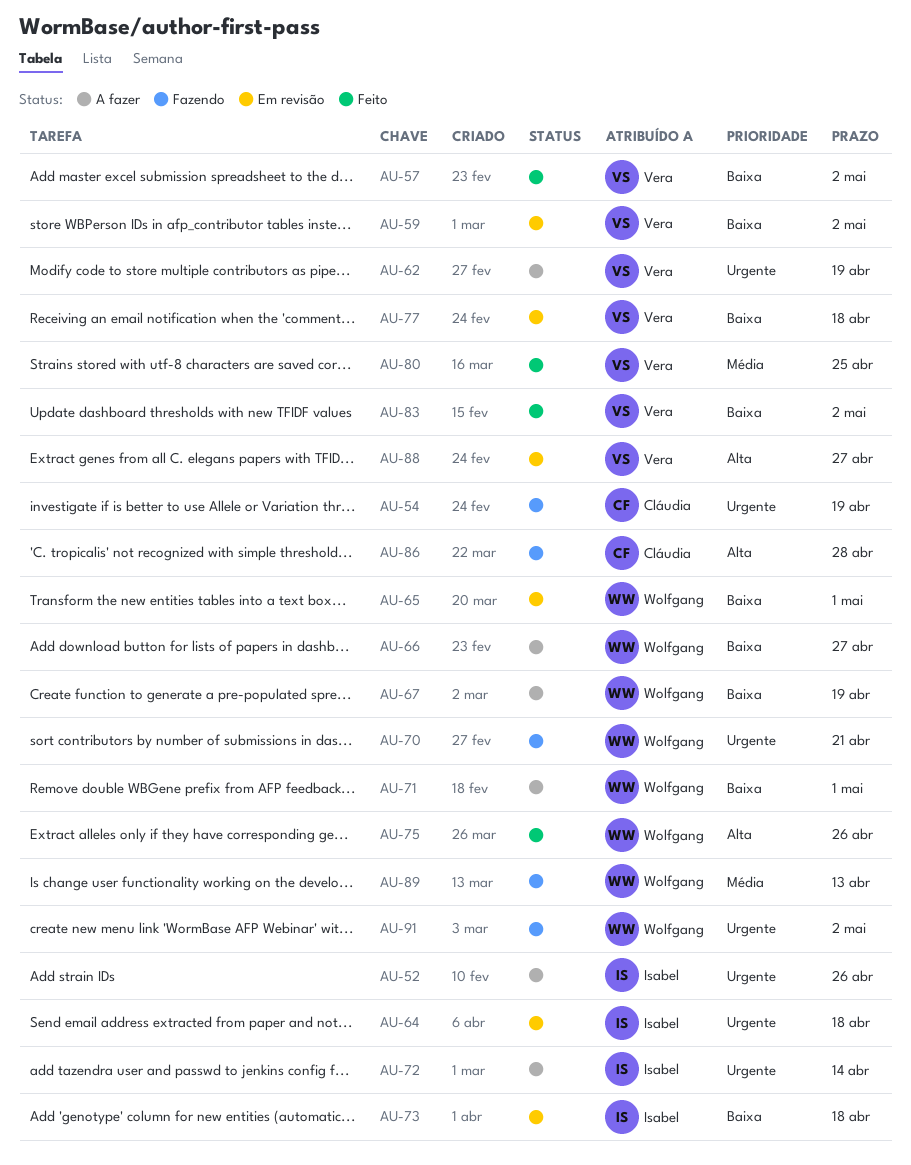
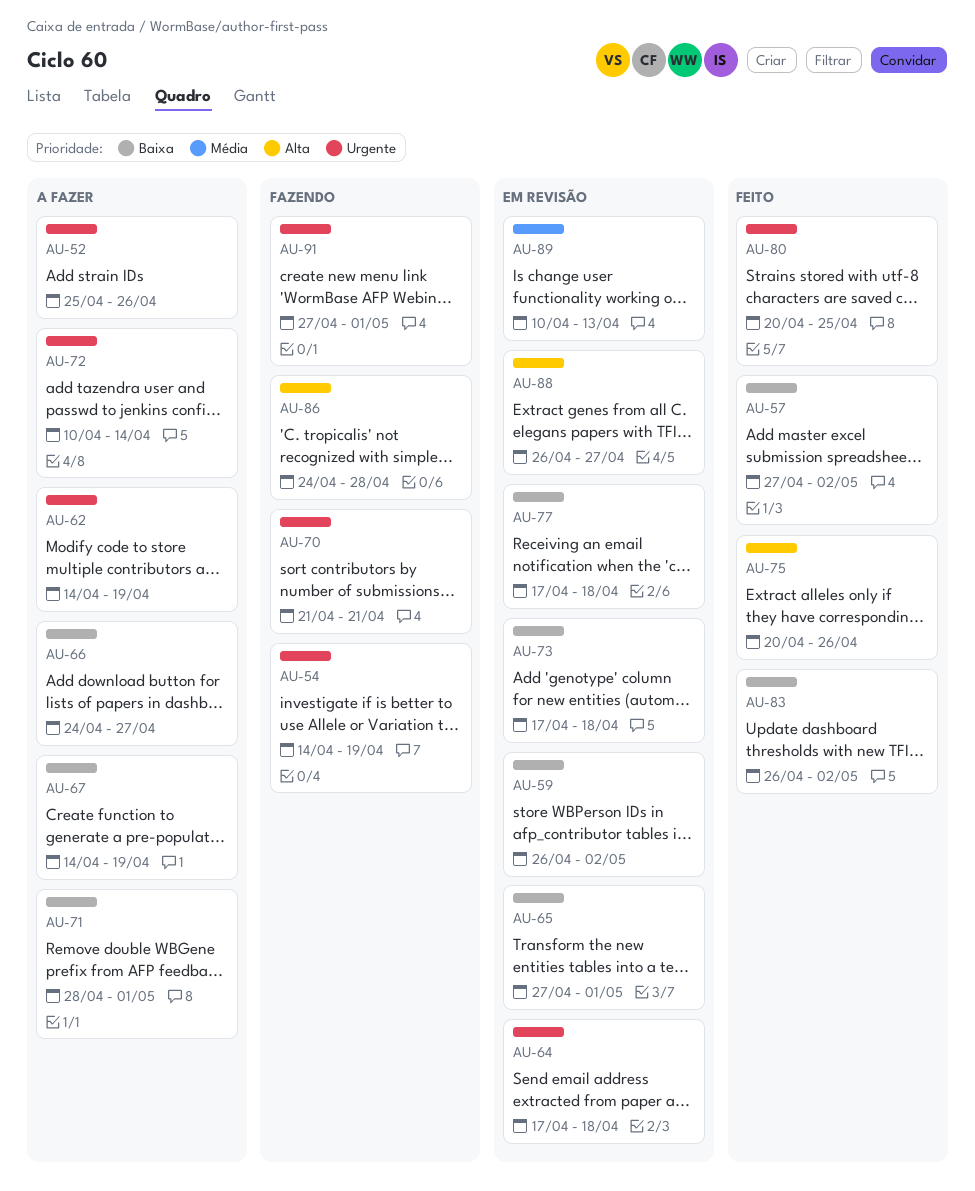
AU-80, priority: Média -> Urgente
AU-89, status: Fazendo -> Em revisão
AU-91, due: May 2 -> May 1

